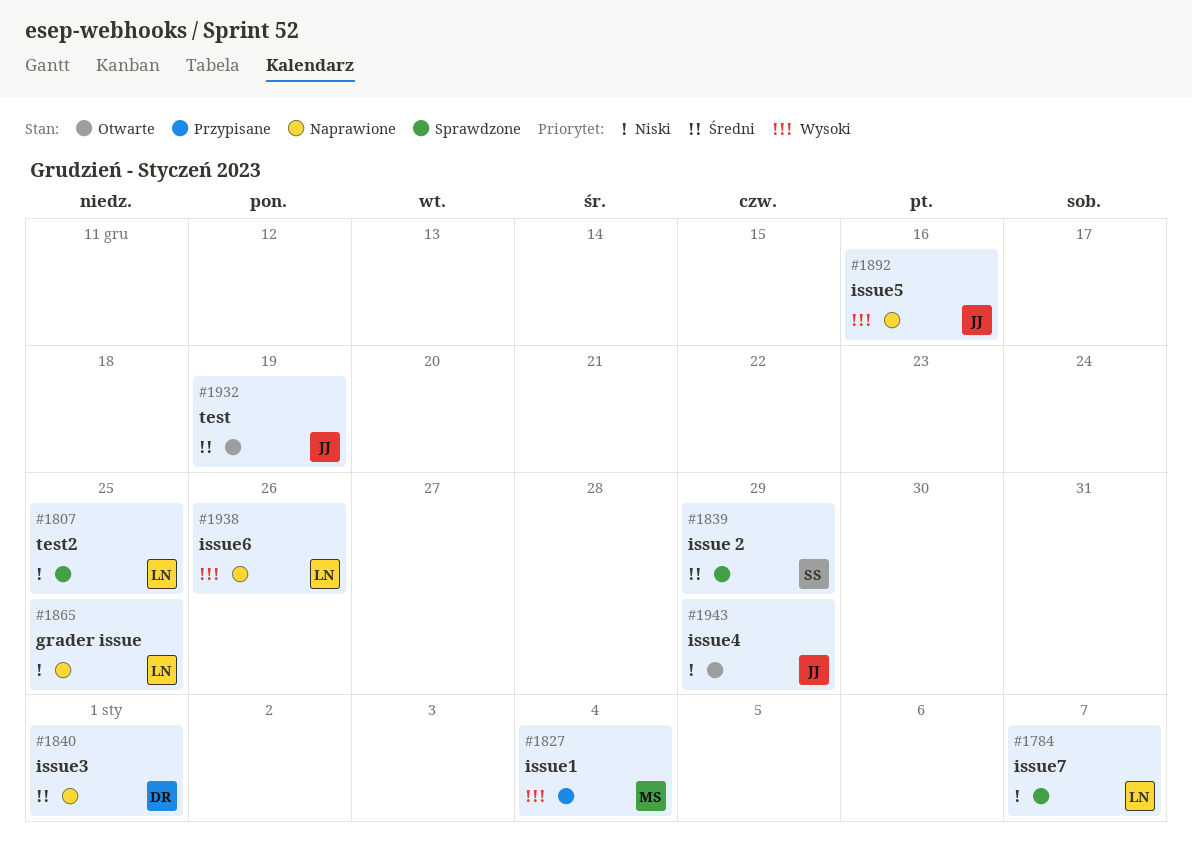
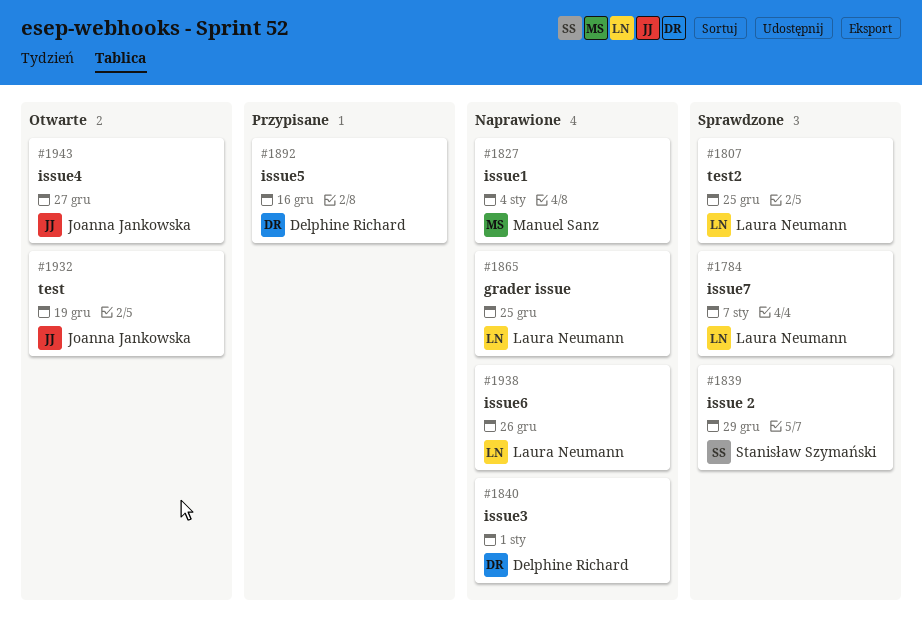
#1827, status: Przypisane -> Naprawione
#1892, status: Naprawione -> Przypisane
#1892, owner: Joanna Jankowska -> Delphine Richard
#1943, due: Dec 29 -> Dec 27

